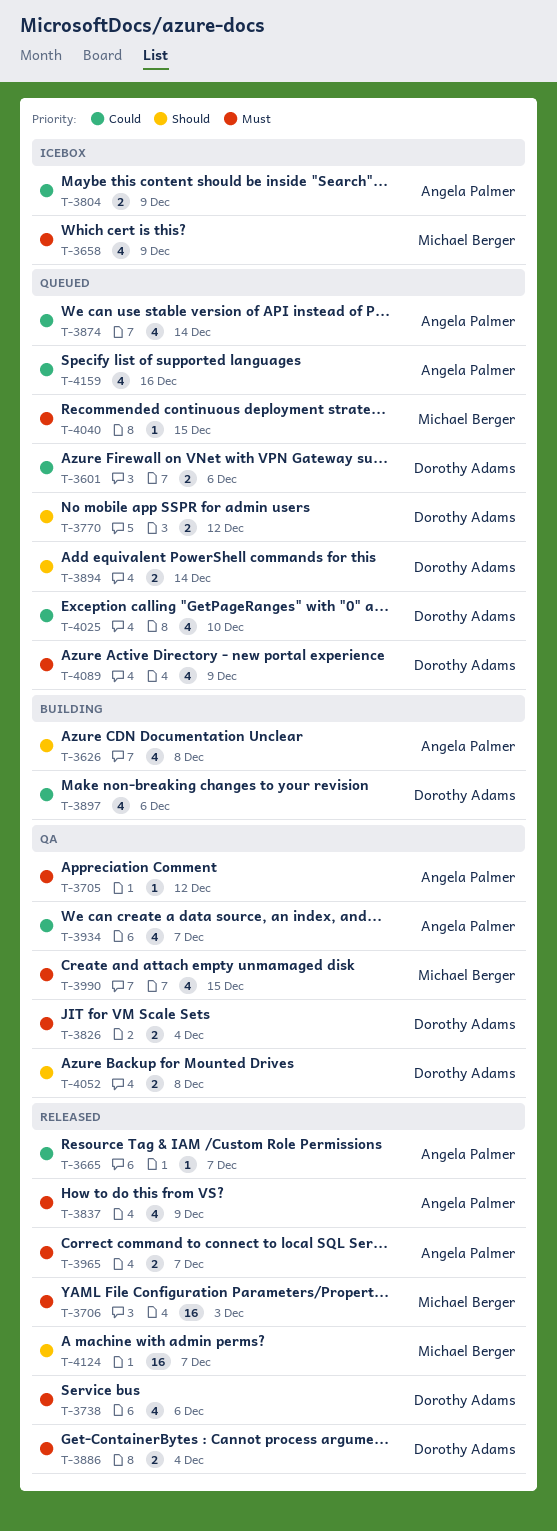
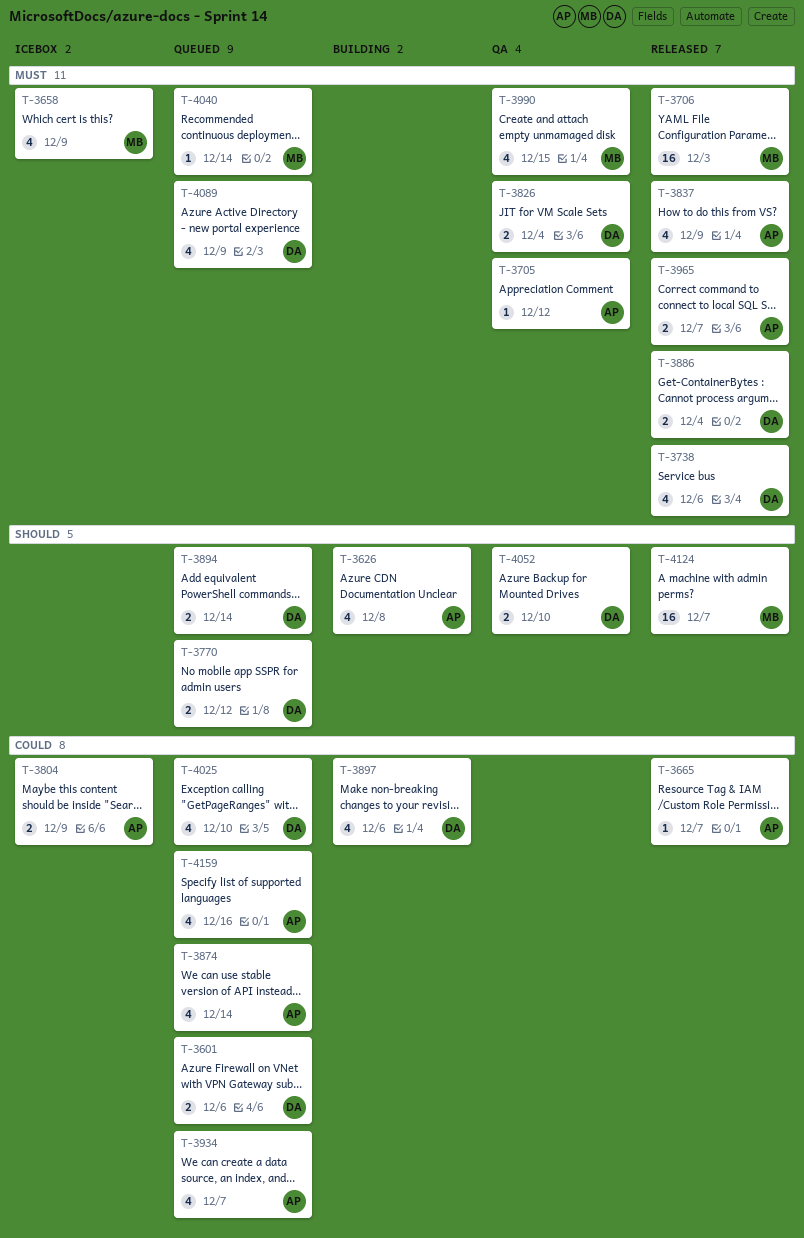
T-3934, status: QA -> Queued
T-4040, due: Dec 15 -> Dec 14
T-4052, due: Dec 8 -> Dec 10

